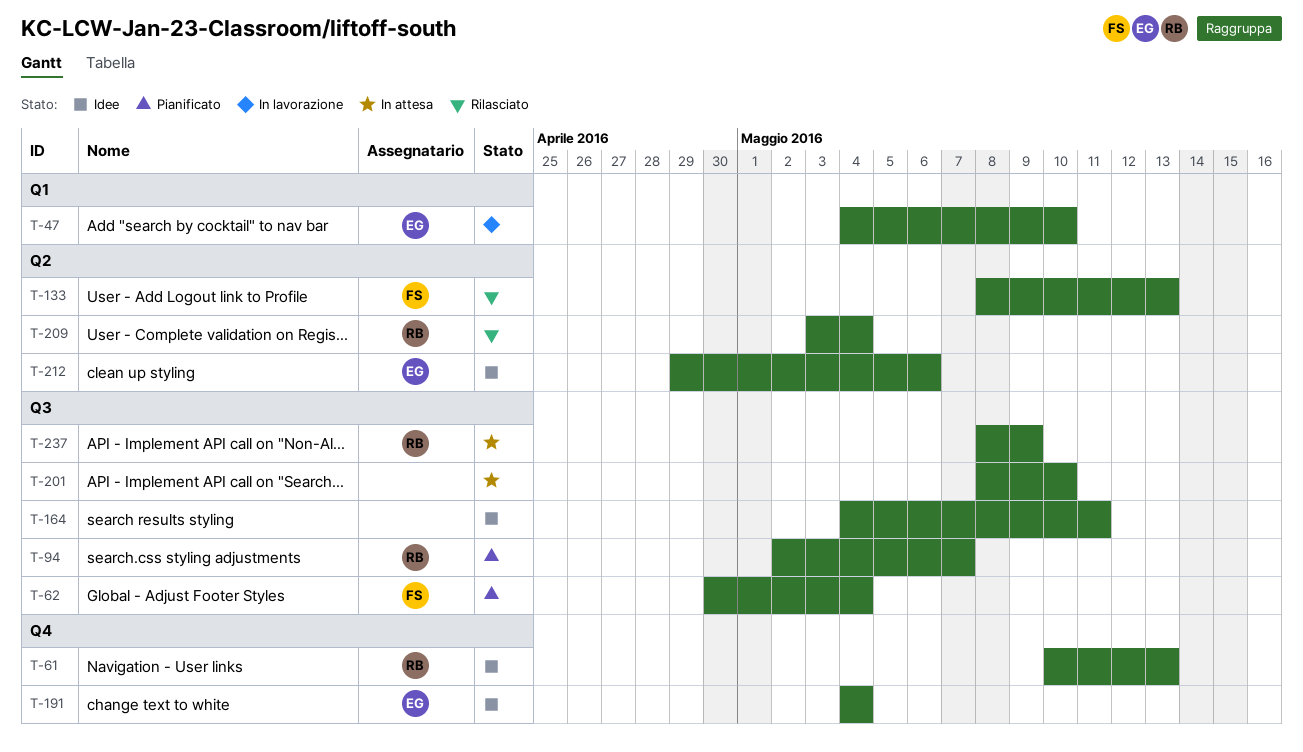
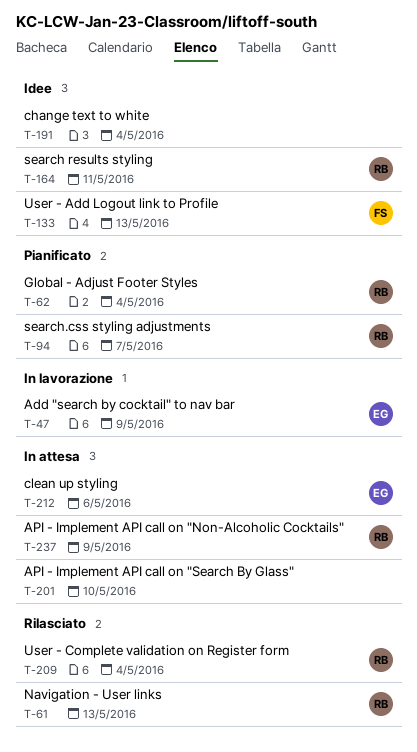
T-47, due: May 10 -> May 9
T-61, status: Idee -> Rilasciato
T-62, owner: FS -> RB
T-133, status: Rilasciato -> Idee
T-164, owner: none -> RB
T-191, owner: EG -> none
T-212, status: Idee -> In attesa

